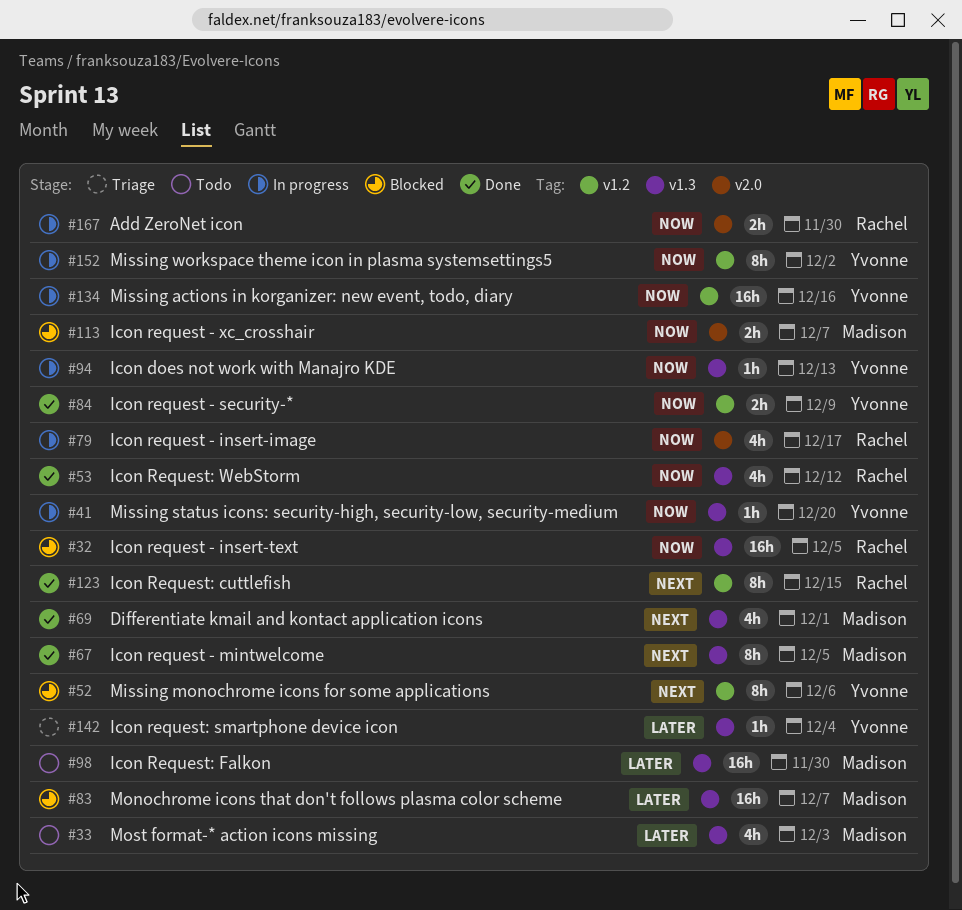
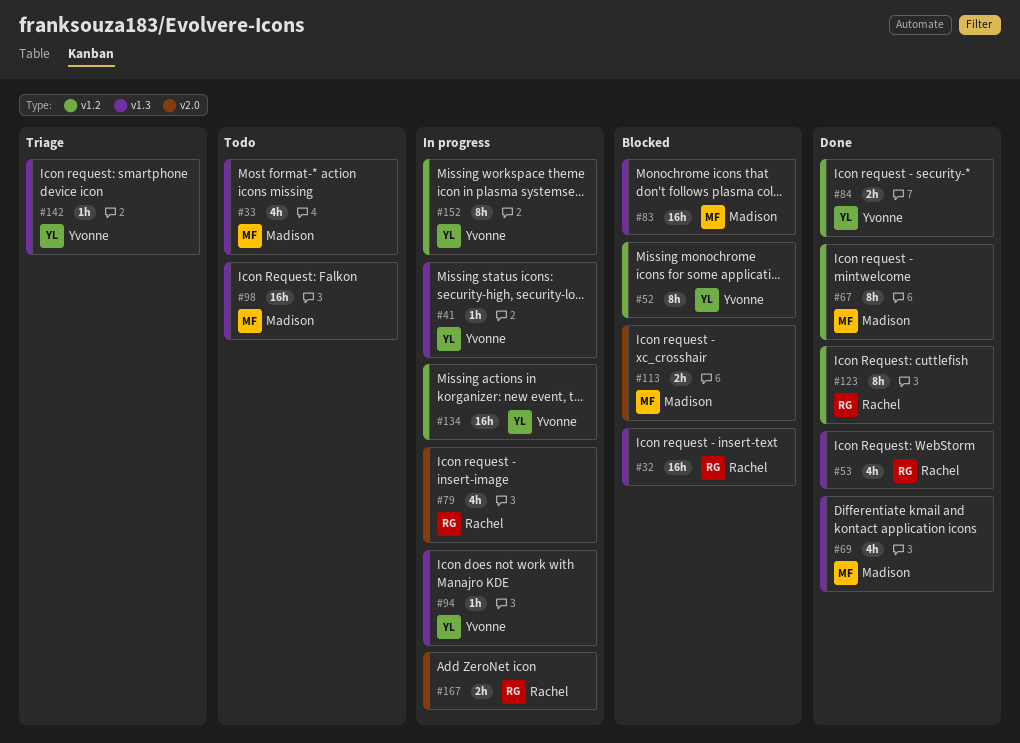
#67, label: v1.3 -> v1.2

